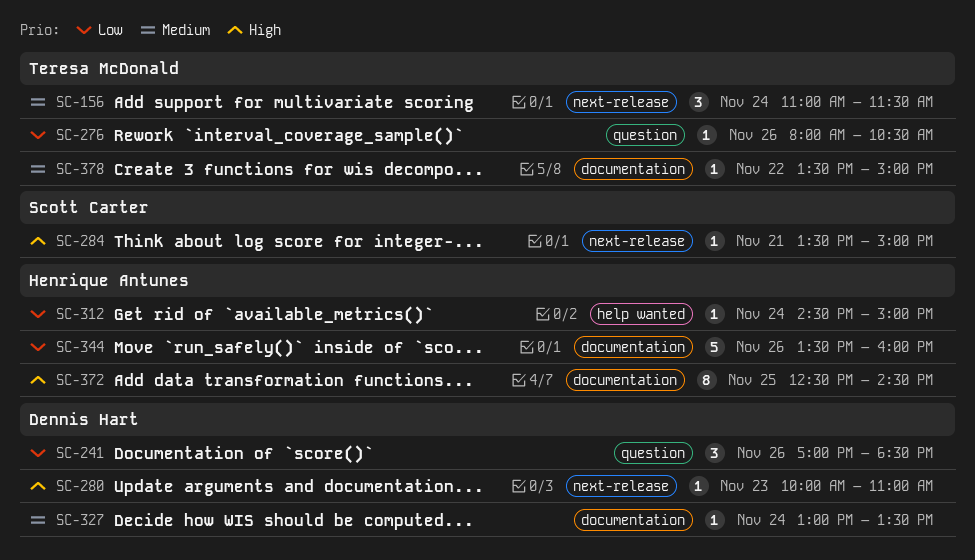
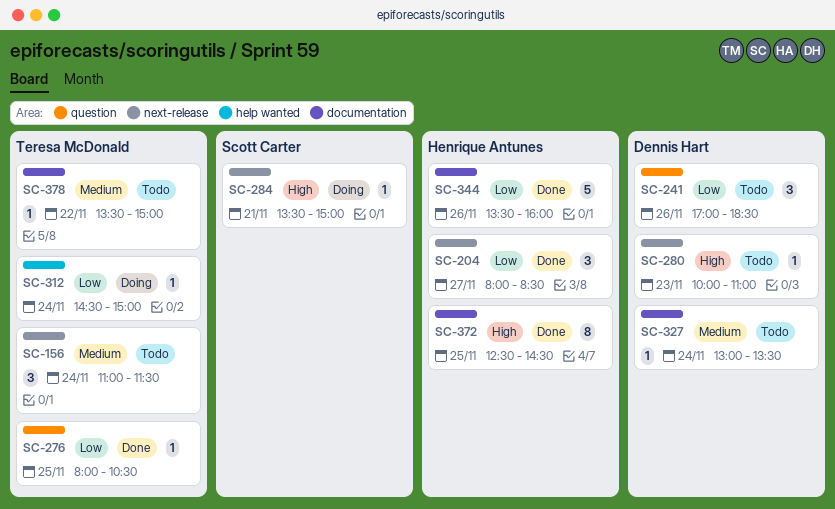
SC-204: none -> present
SC-276, day: Nov 26 -> Nov 25
SC-312, owner: Henrique Antunes -> Teresa McDonald

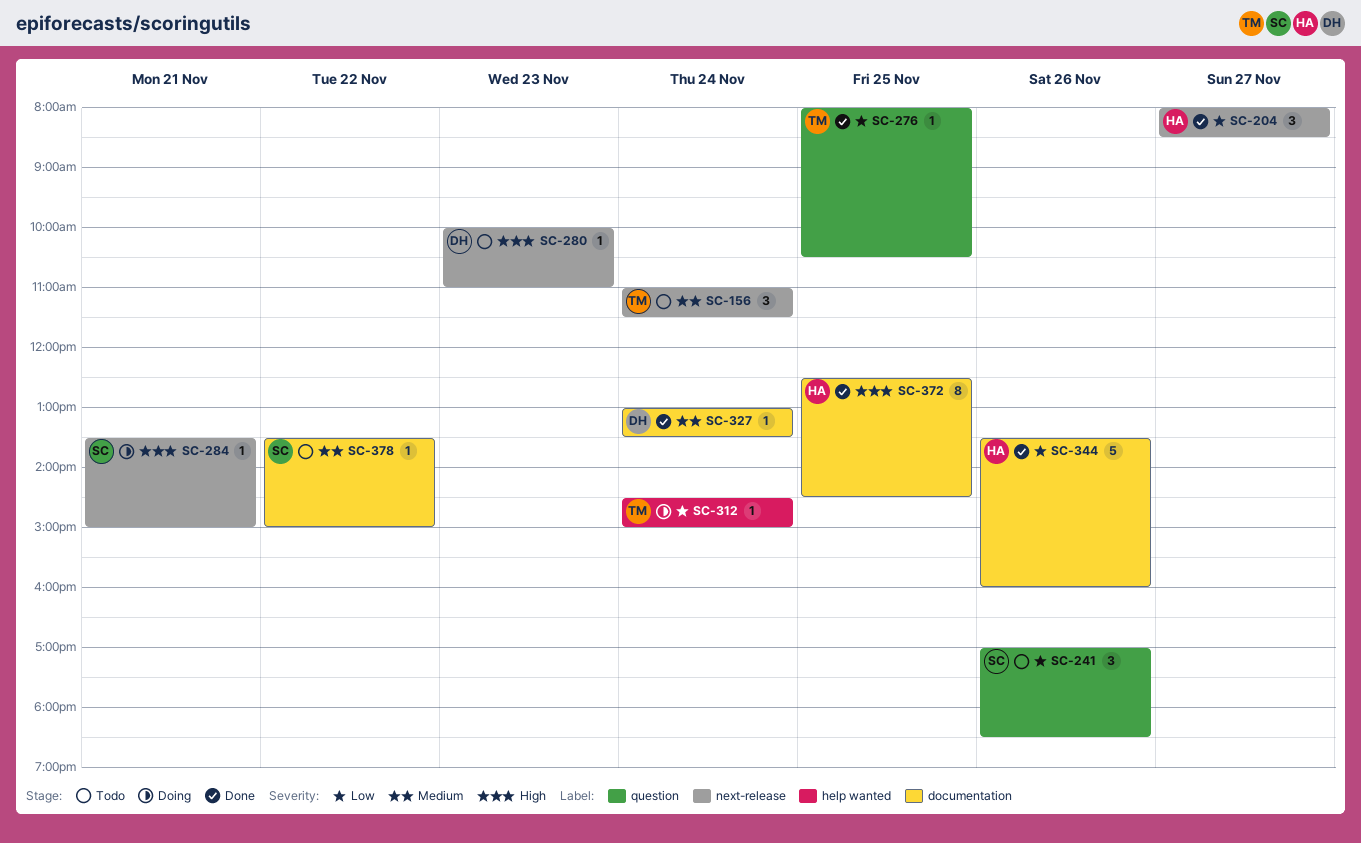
SC-241, owner: Dennis Hart -> Scott Carter
SC-327, status: Todo -> Done
SC-378, owner: Teresa McDonald -> Scott Carter

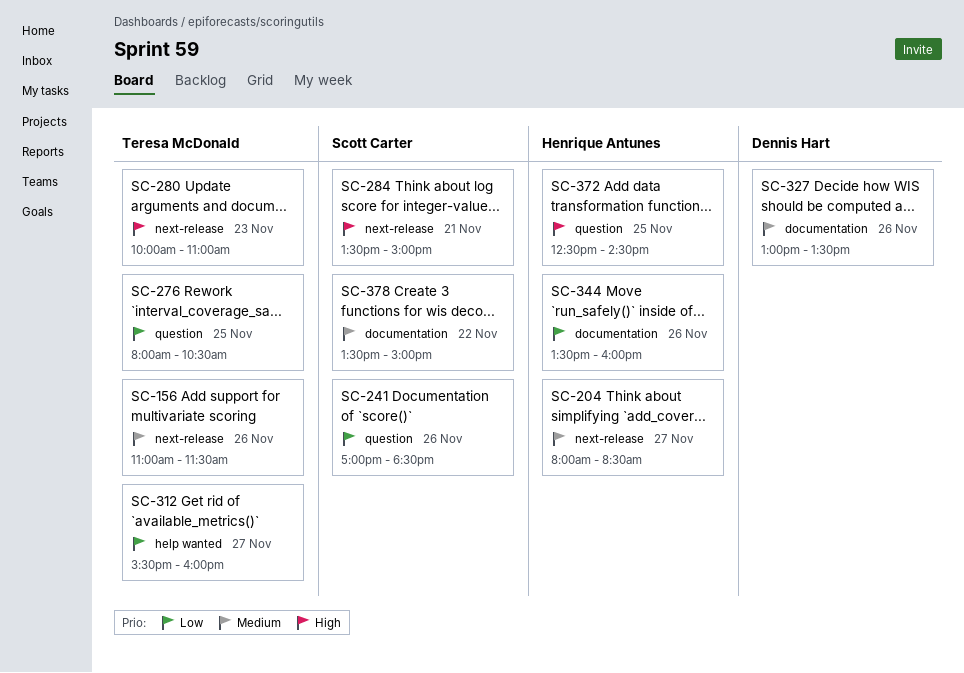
SC-156, day: Nov 24 -> Nov 26
SC-204, priority: Low -> Medium
SC-280, owner: Dennis Hart -> Teresa McDonald
SC-312, day: Nov 24 -> Nov 27
SC-312, begins: 14:30 -> 15:30
SC-312, ends: 15:00 -> 16:00
SC-327, day: Nov 24 -> Nov 26
SC-372, label: documentation -> question

